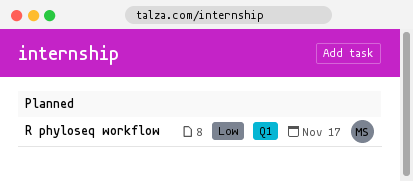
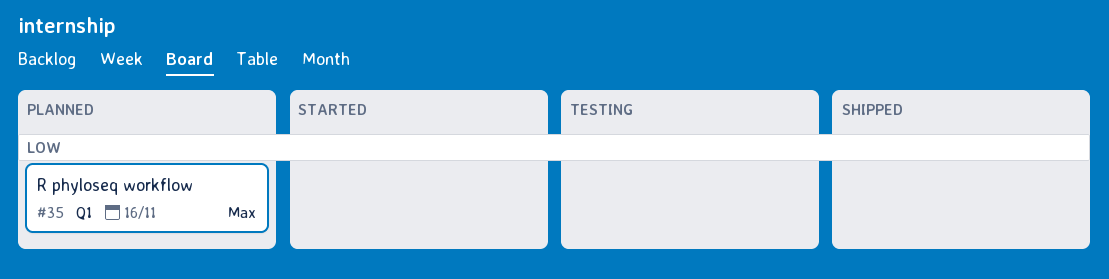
R phyloseq workflow, due: Nov 17 -> Nov 16

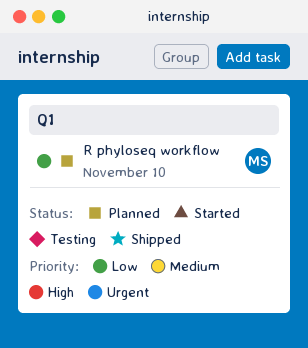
R phyloseq workflow, due: Nov 16 -> Nov 10

